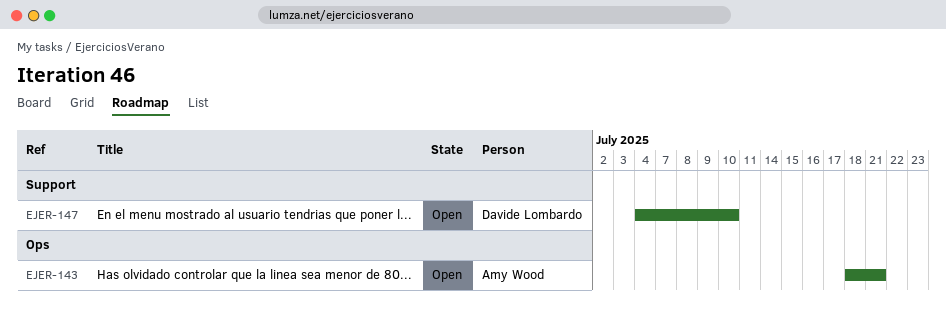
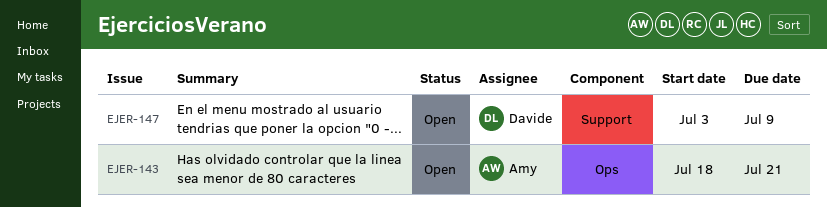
EJER-147, start: Jul 4 -> Jul 3
EJER-147, due: Jul 10 -> Jul 9

